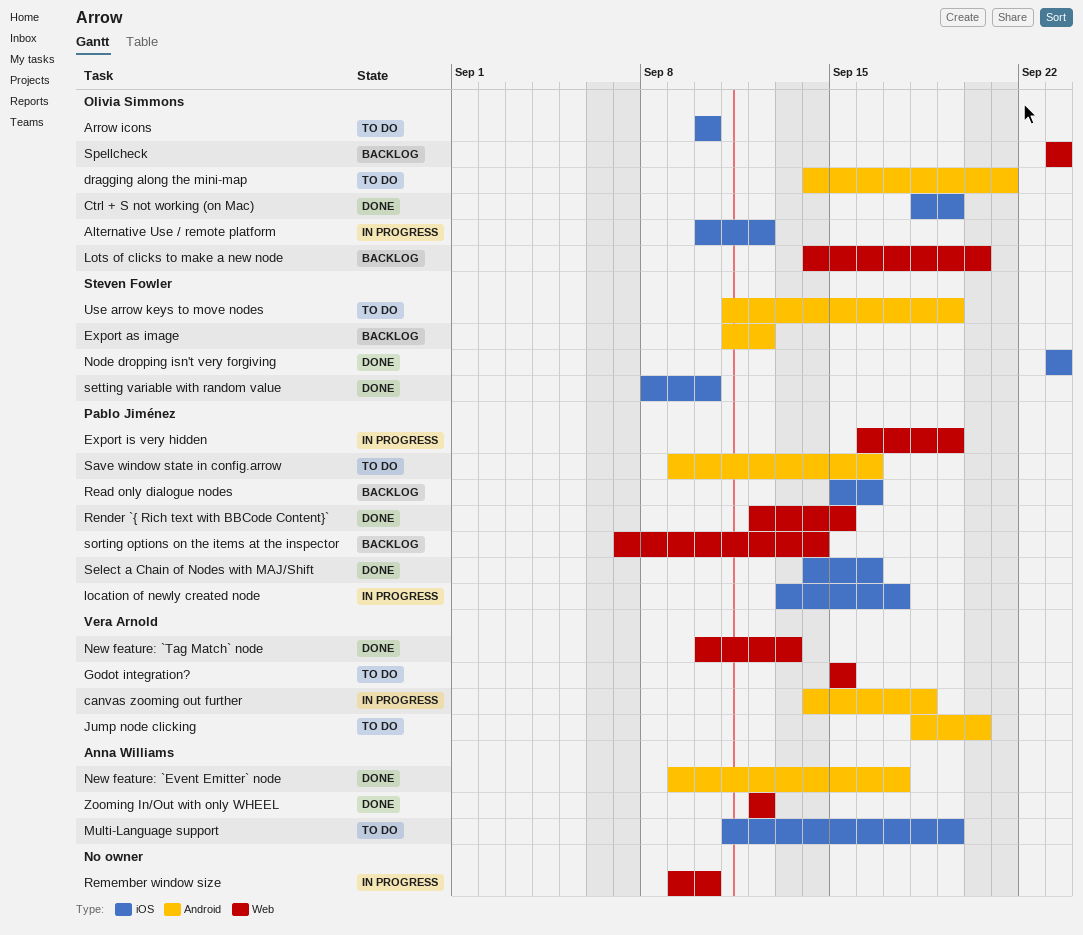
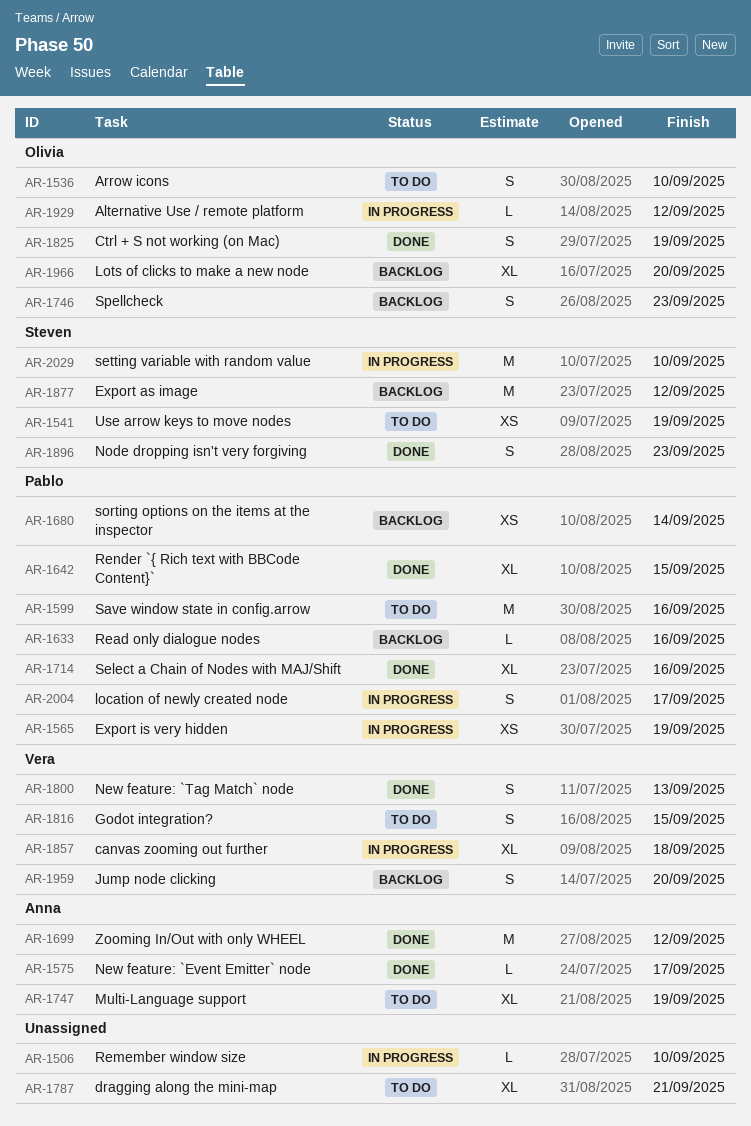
dragging along the mini-map, owner: Olivia Simmons -> none
Jump node clicking, status: To do -> Backlog
setting variable with random value, status: Done -> In progress

